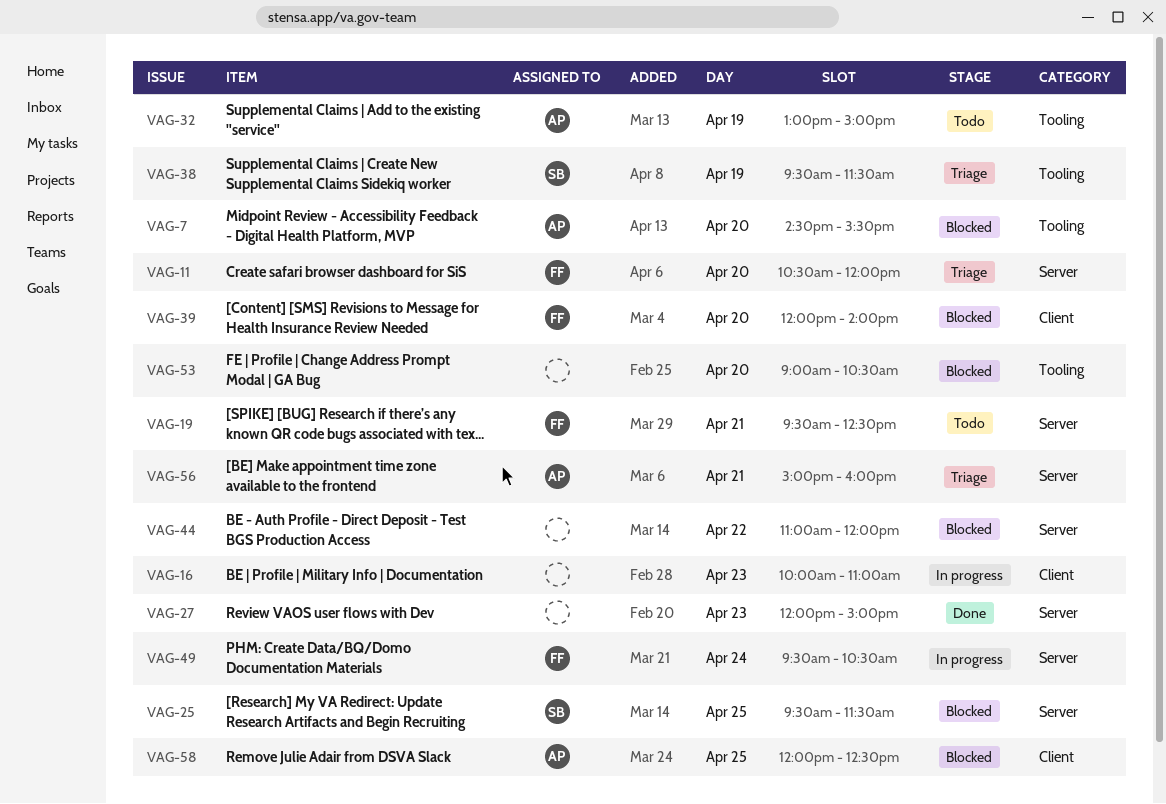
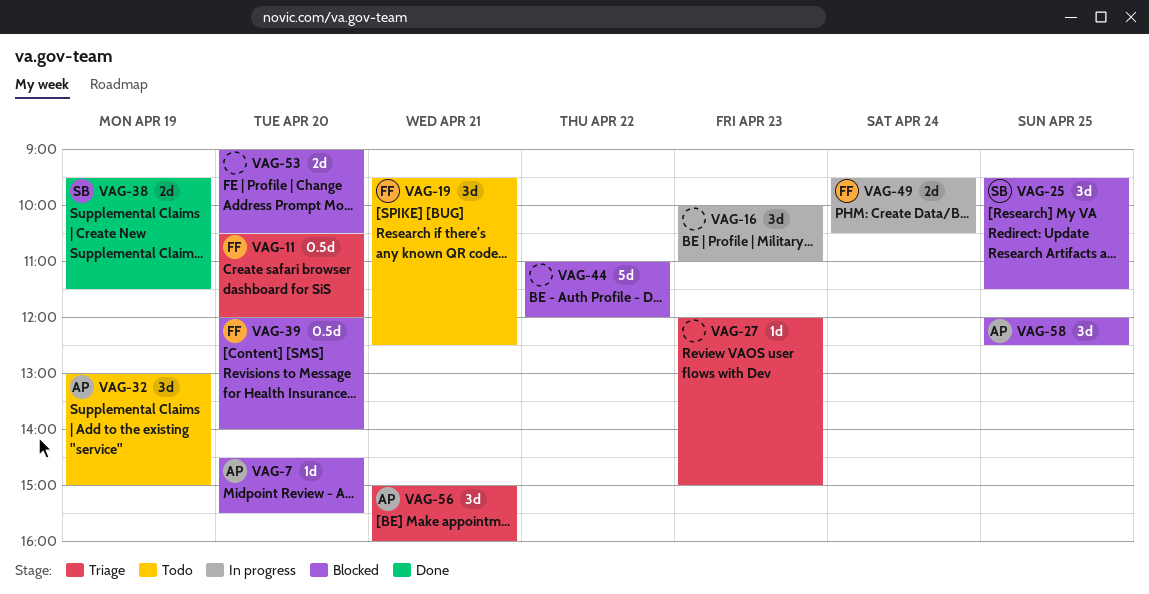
VAG-27, status: Done -> Triage
VAG-38, status: Triage -> Done

